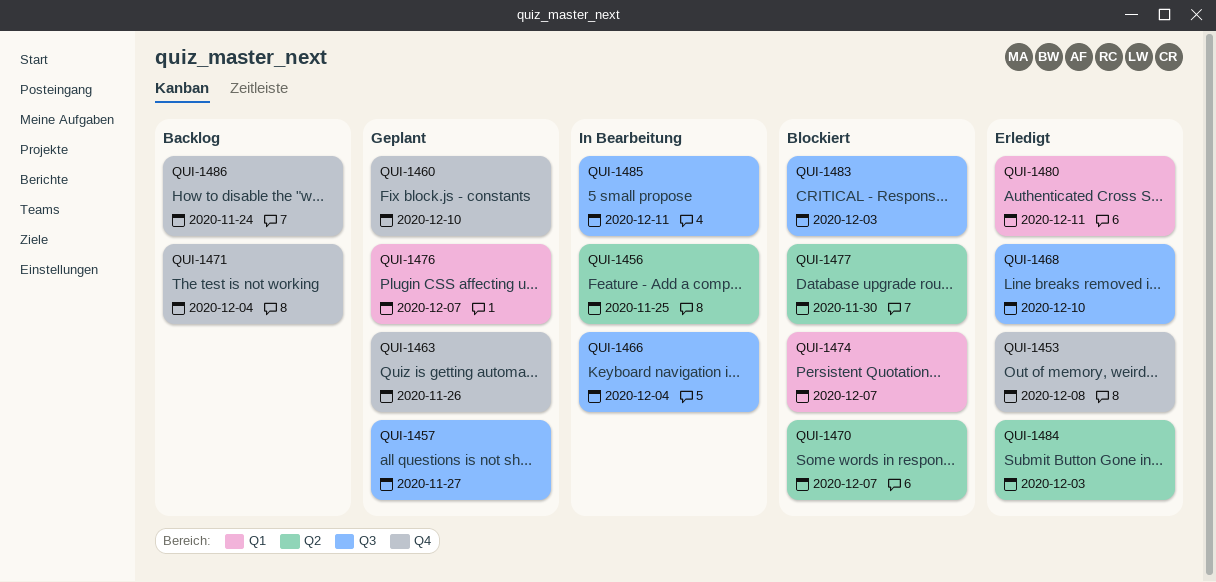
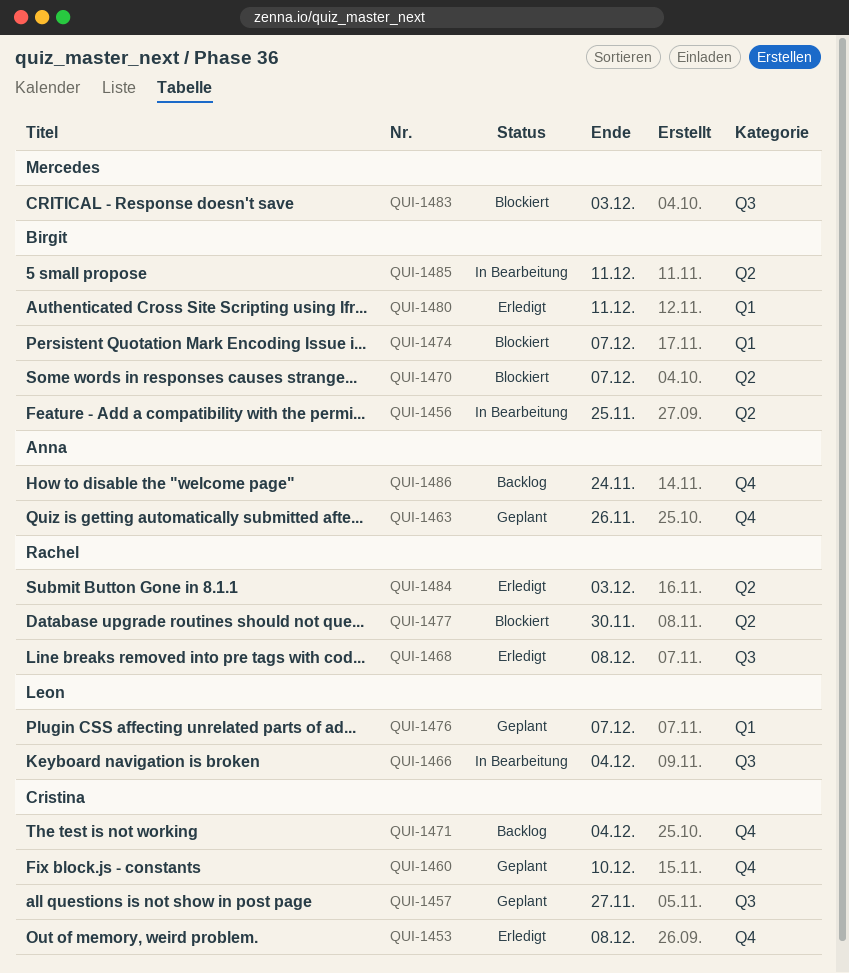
QUI-1468, due: Dec 10 -> Dec 8
QUI-1485, label: Q3 -> Q2

